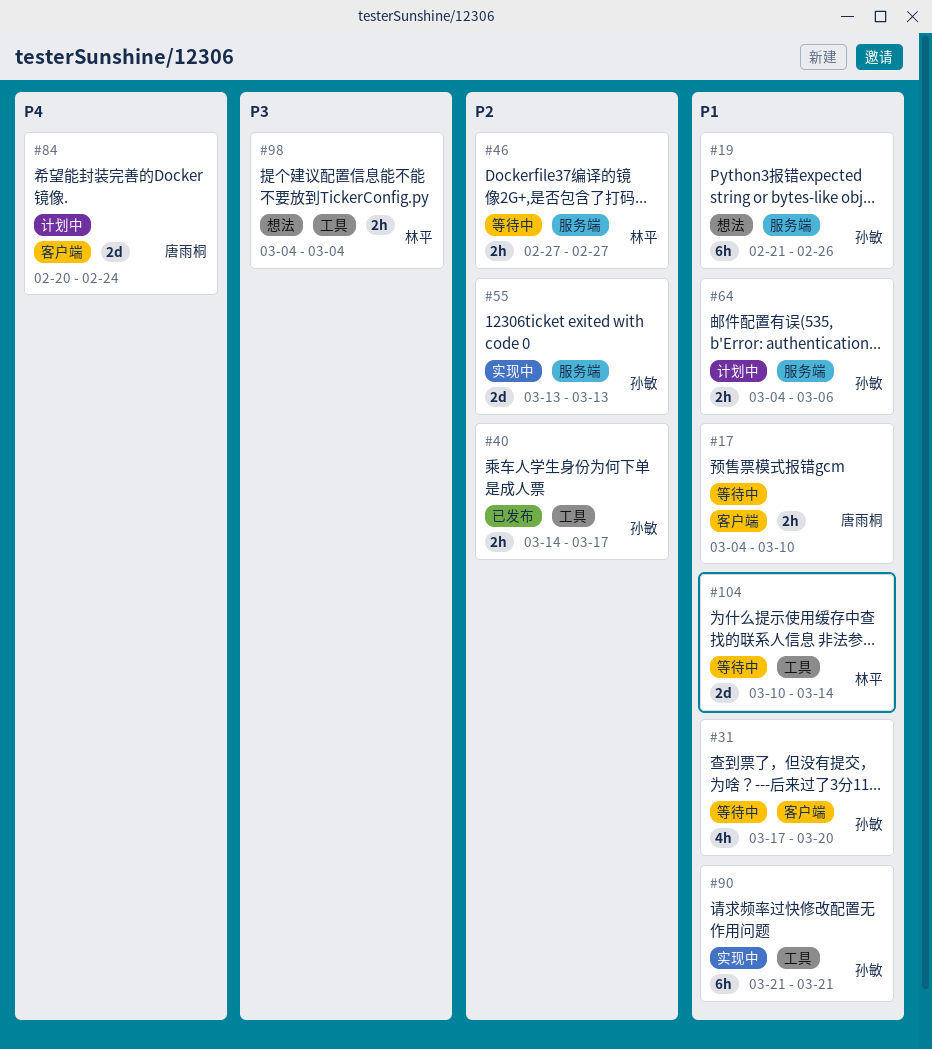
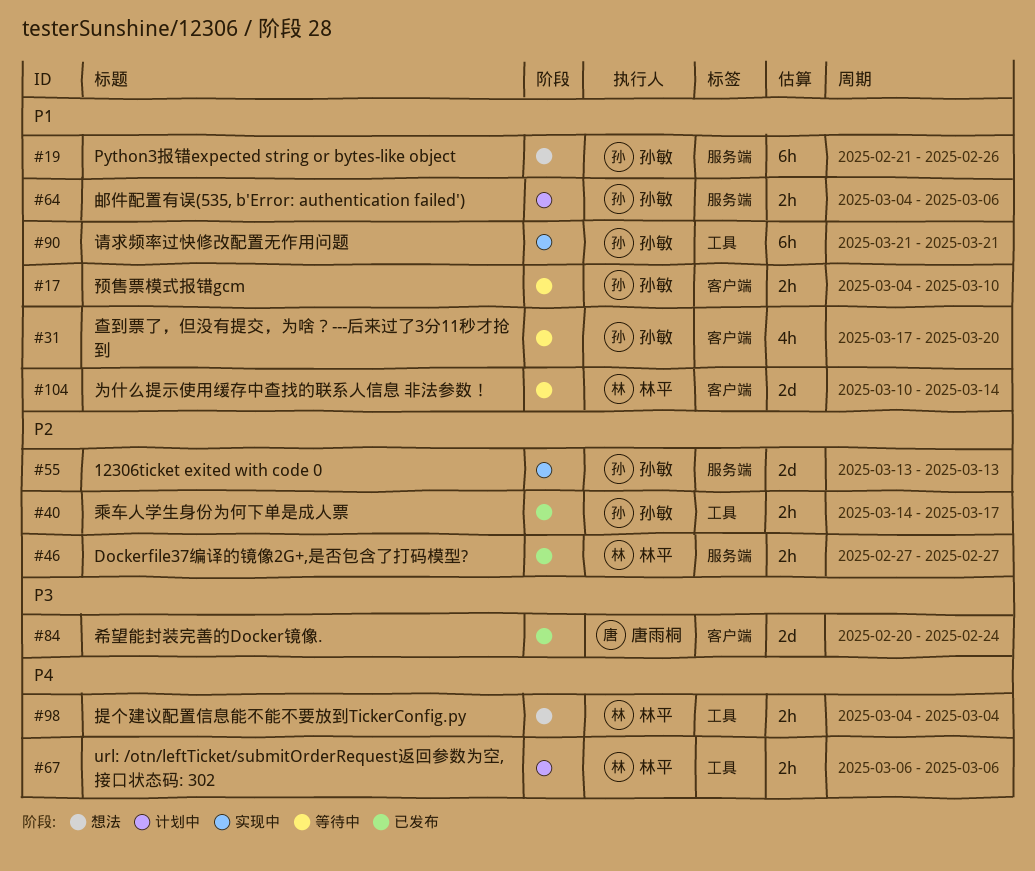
#17, owner: 唐雨桐 -> 孙敏
#46, status: 等待中 -> 已发布
#67: none -> present
#84, status: 计划中 -> 已发布
#84, priority: P4 -> P3
#98, priority: P3 -> P4
#104, label: 工具 -> 客户端

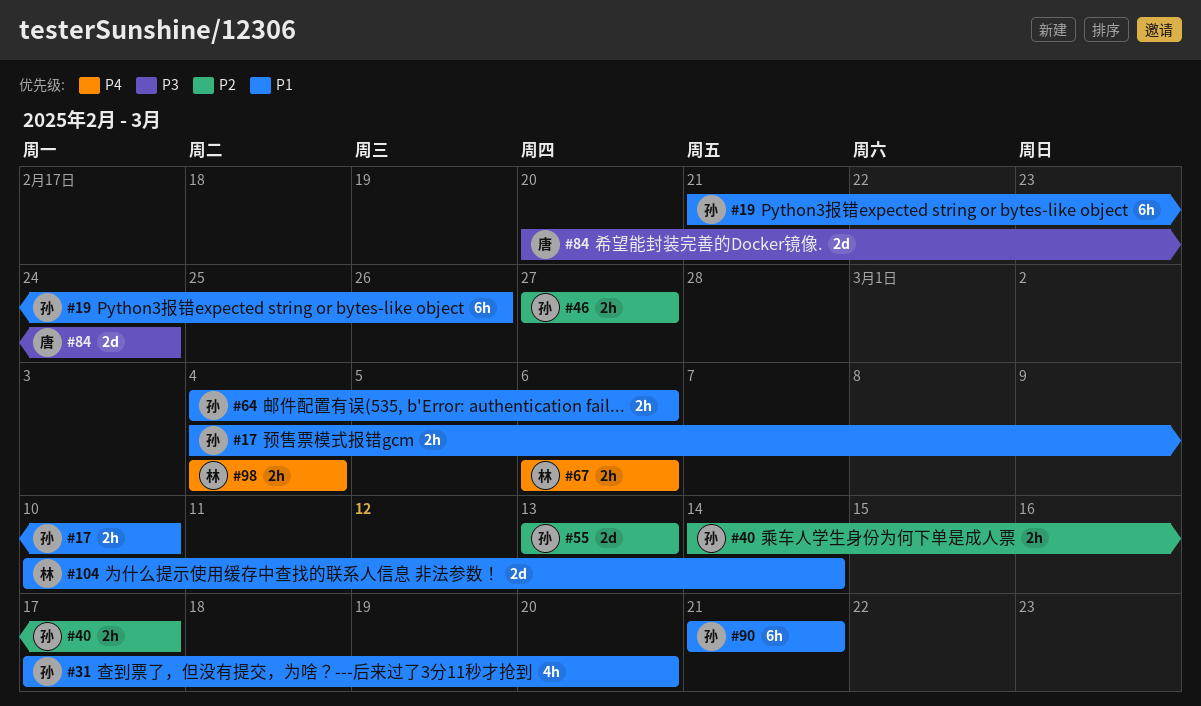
#46, owner: 林平 -> 孙敏

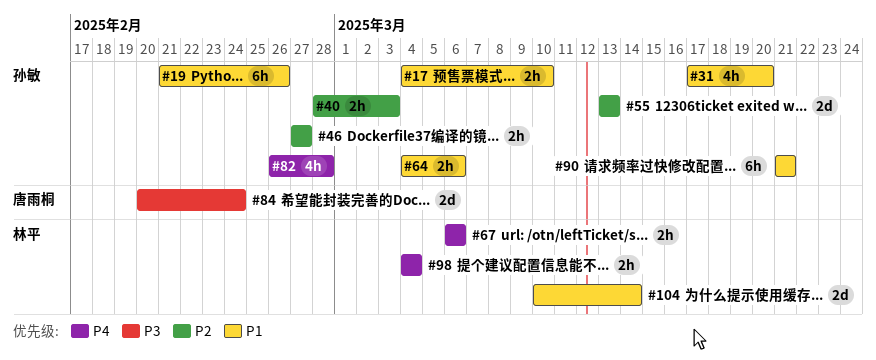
#40, start: Mar 14 -> Feb 28
#40, due: Mar 17 -> Mar 3
#82: none -> present

